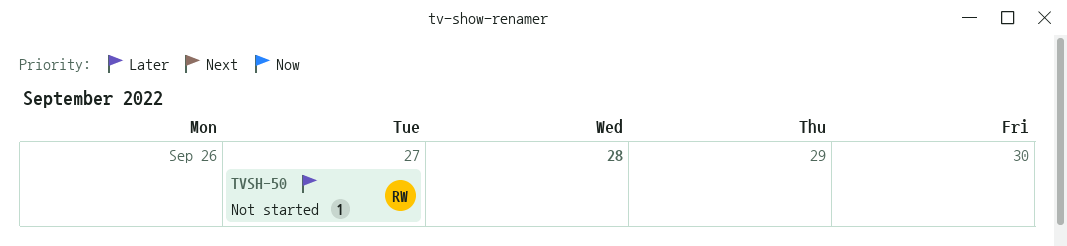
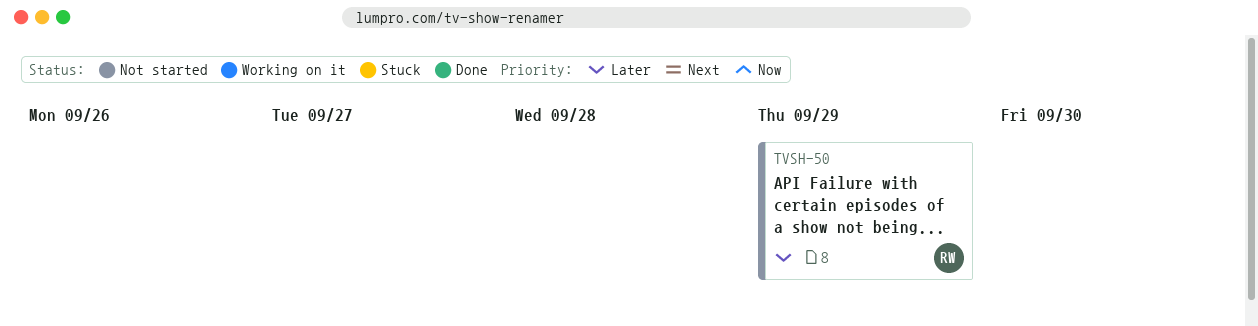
TVSH-50, due: Sep 27 -> Sep 29

